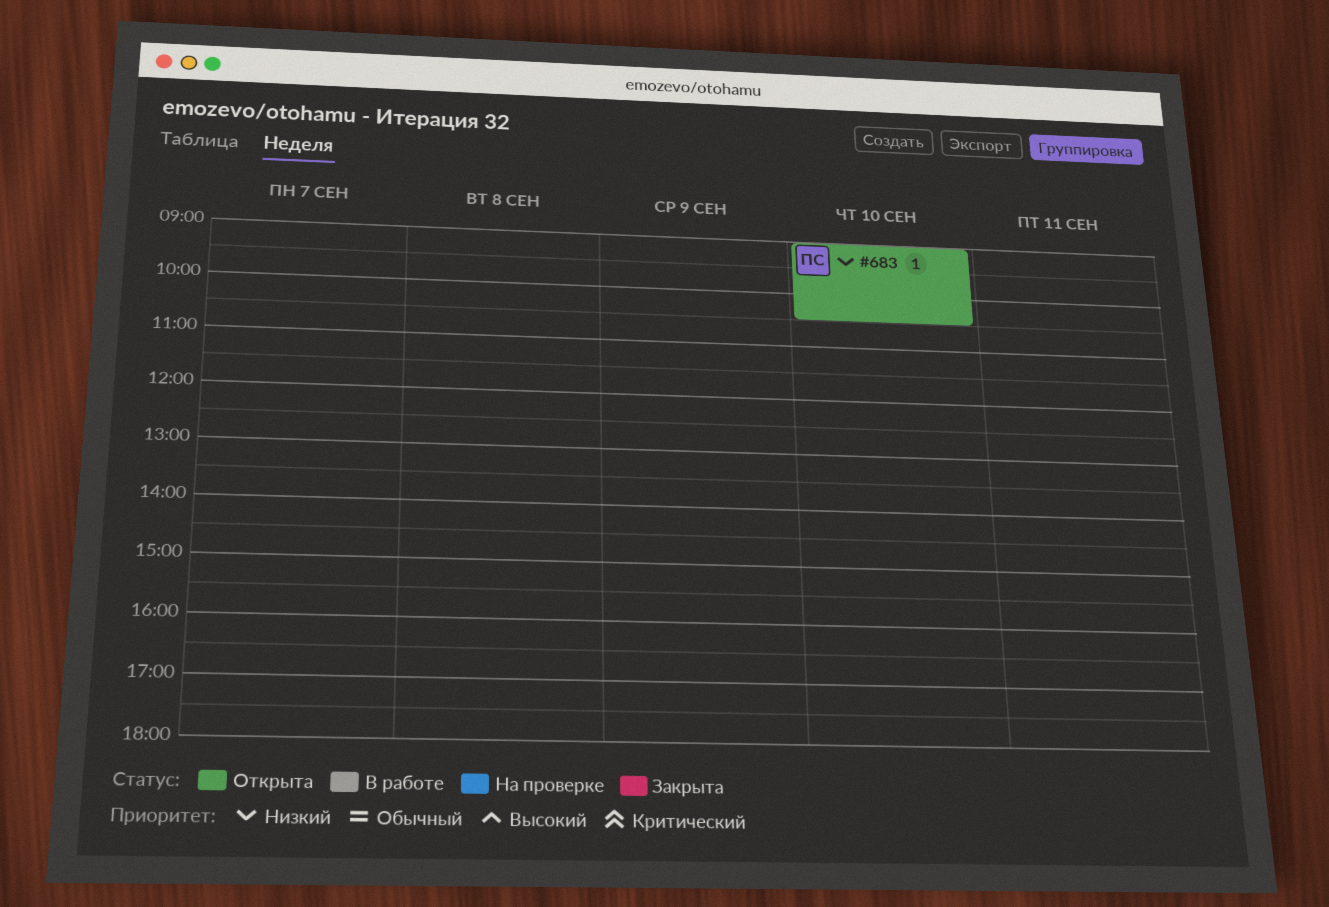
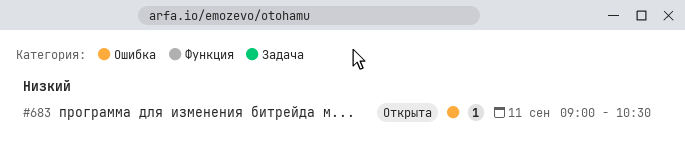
#683, day: Sep 10 -> Sep 11

